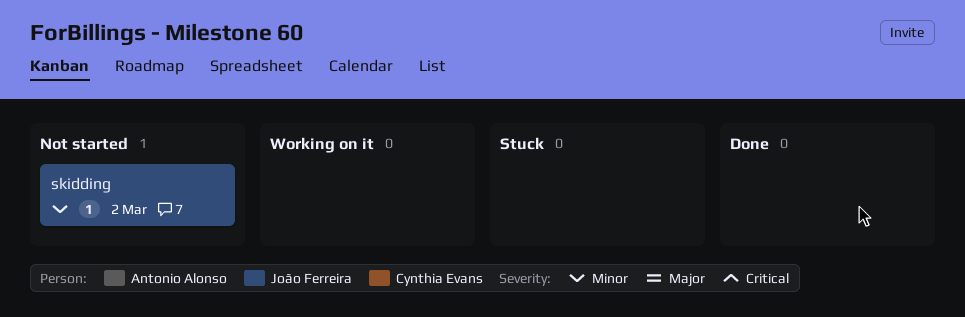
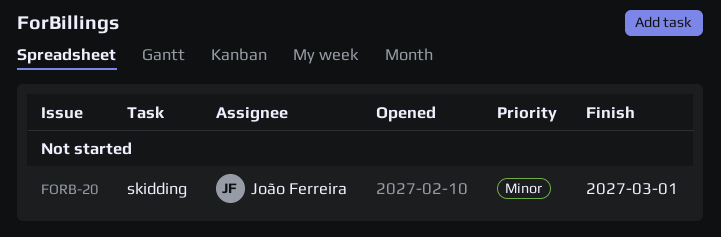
skidding, due: Mar 2 -> Mar 1

